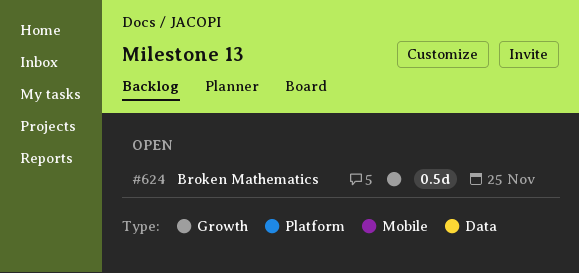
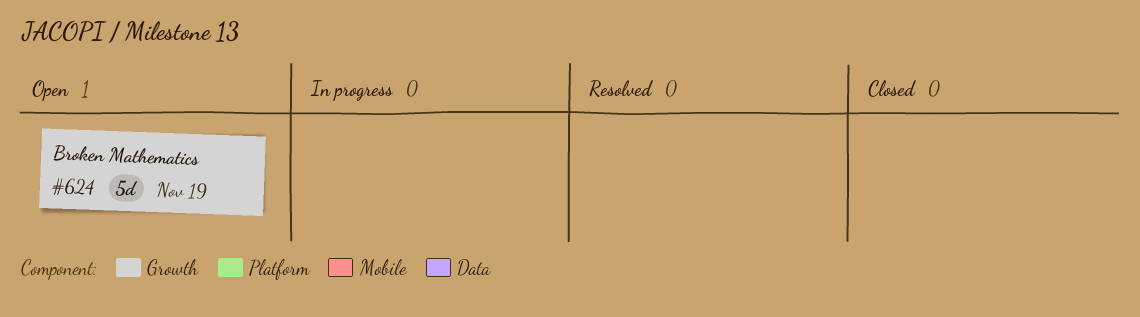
#624, estimate: 0.5d -> 5d
#624, due: Nov 25 -> Nov 19

